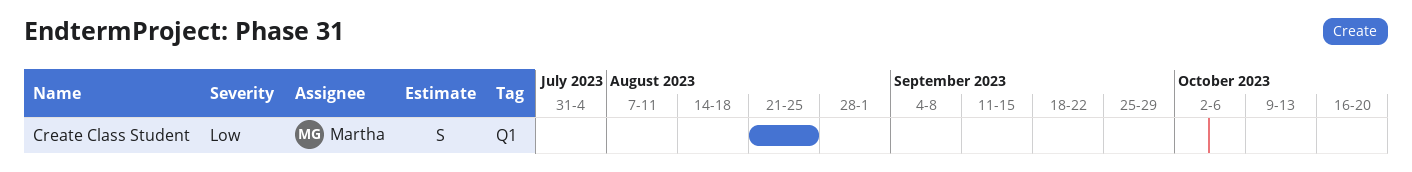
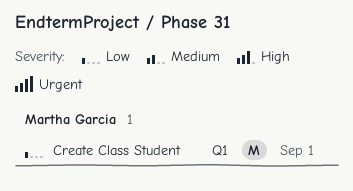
Create Class Student, estimate: S -> M
Create Class Student, due: Aug 25 -> Sep 1

